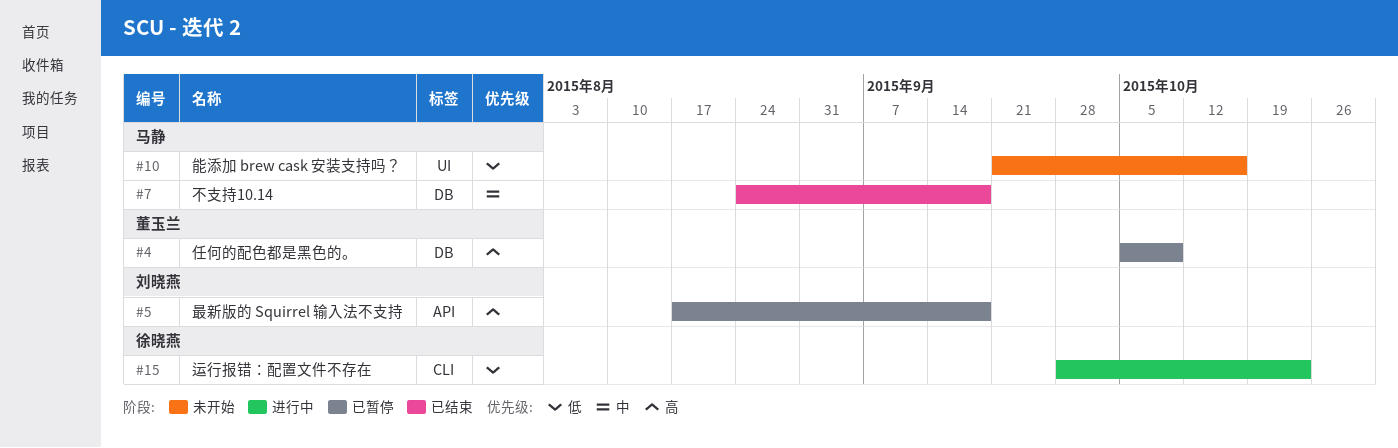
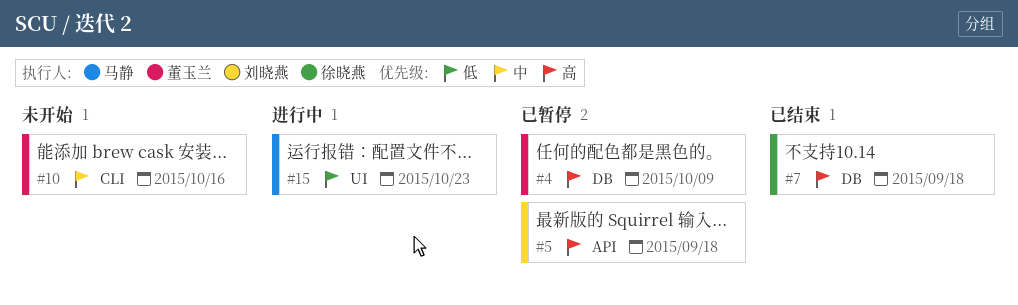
#7, owner: 马静 -> 徐晓燕
#7, priority: 中 -> 高
#10, owner: 马静 -> 董玉兰
#10, priority: 低 -> 中
#10, label: UI -> CLI
#15, owner: 徐晓燕 -> 马静
#15, label: CLI -> UI

